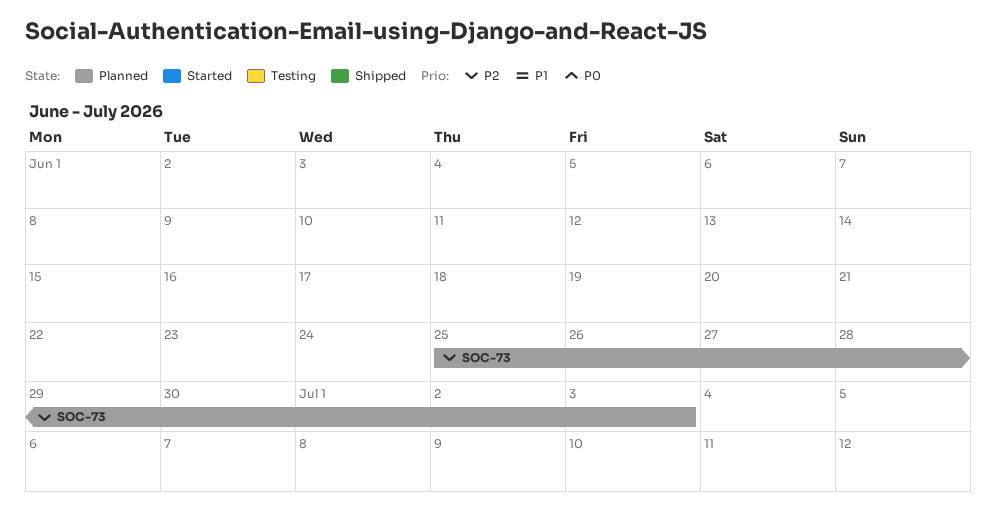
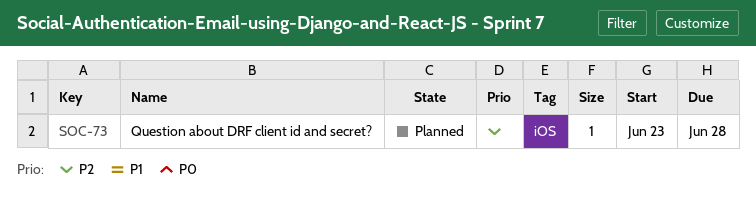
SOC-73, start: Jun 25 -> Jun 23
SOC-73, due: Jul 3 -> Jun 28

